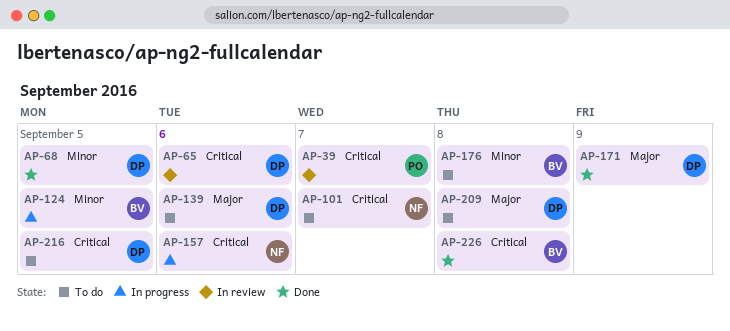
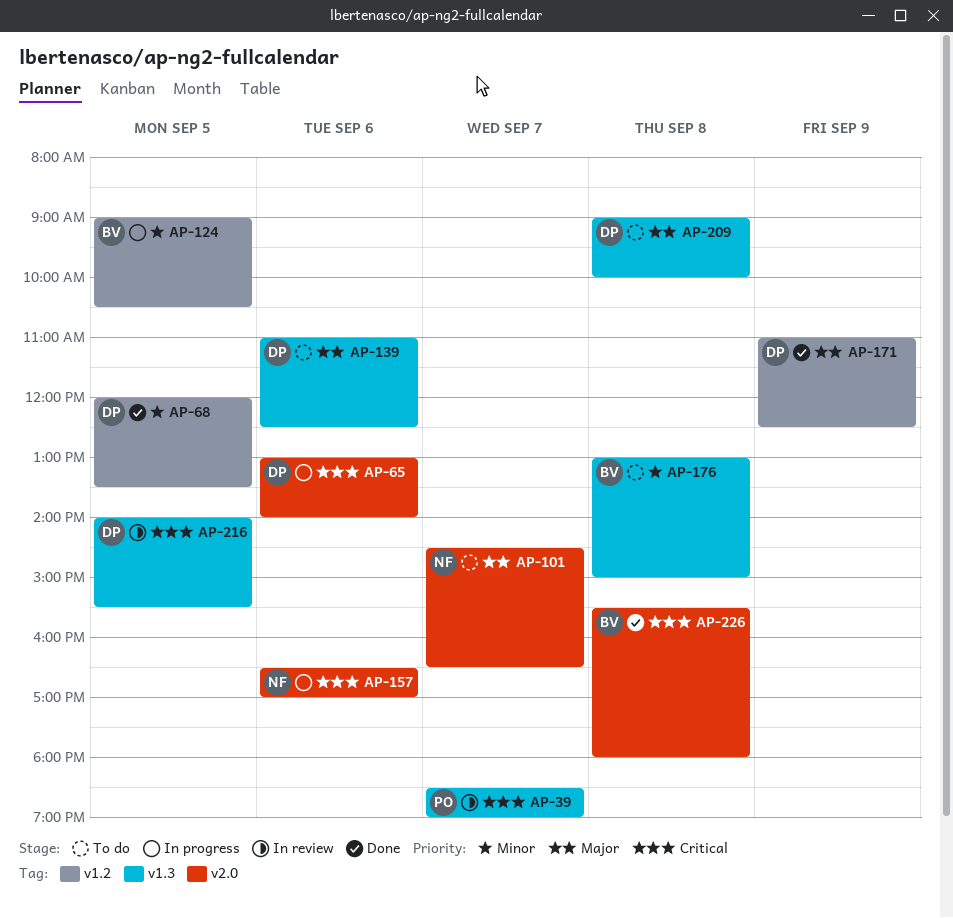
AP-65, status: In review -> In progress
AP-101, priority: Critical -> Major
AP-216, status: To do -> In review

